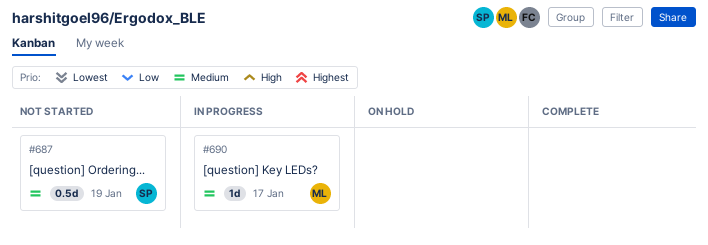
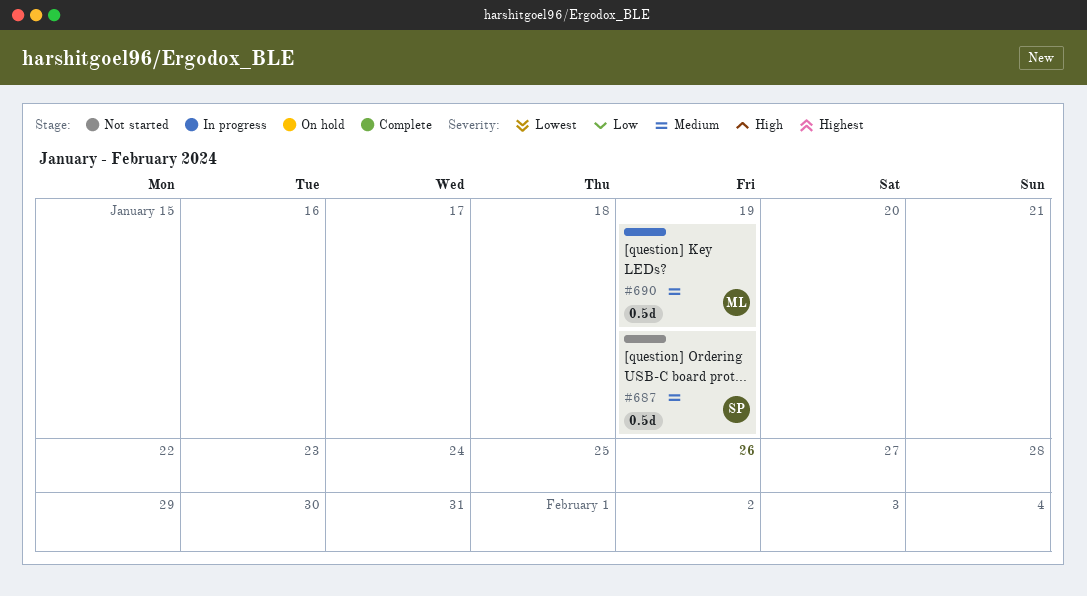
#690, estimate: 1d -> 0.5d
#690, due: Jan 17 -> Jan 19

